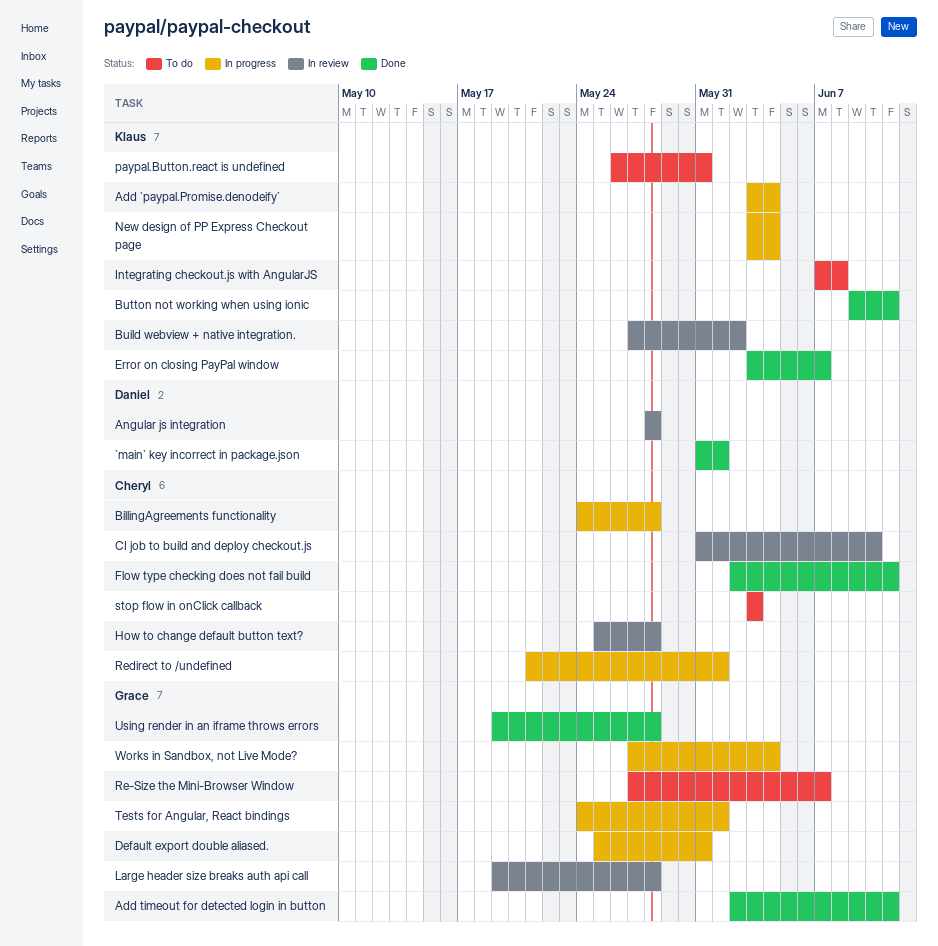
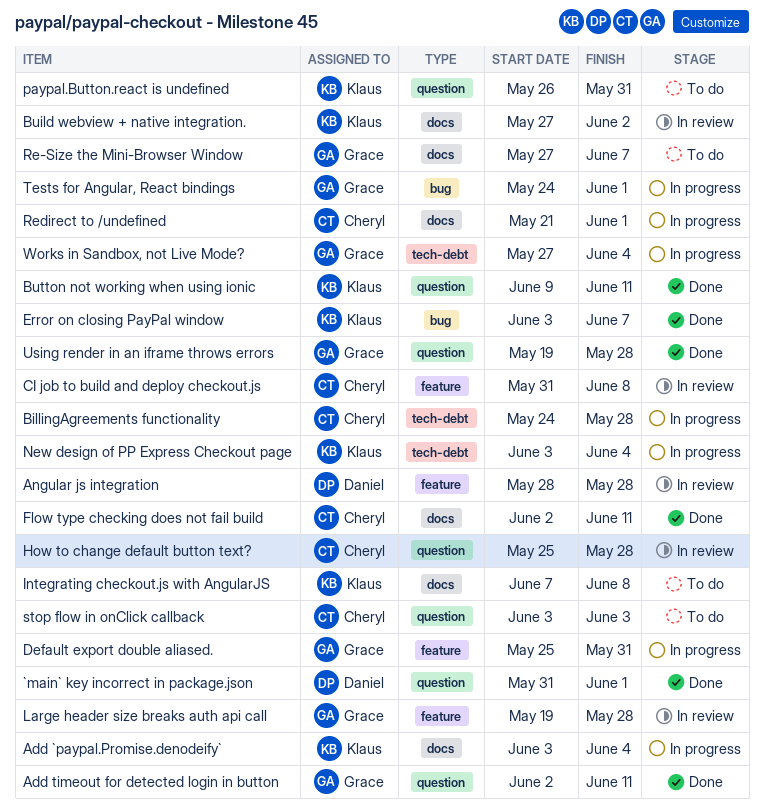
CI job to build and deploy checkout.js, due: Jun 10 -> Jun 8

